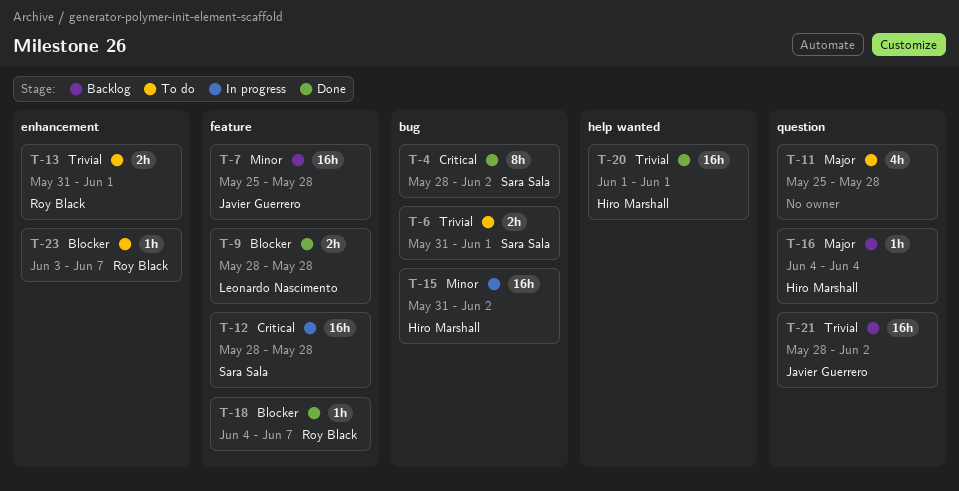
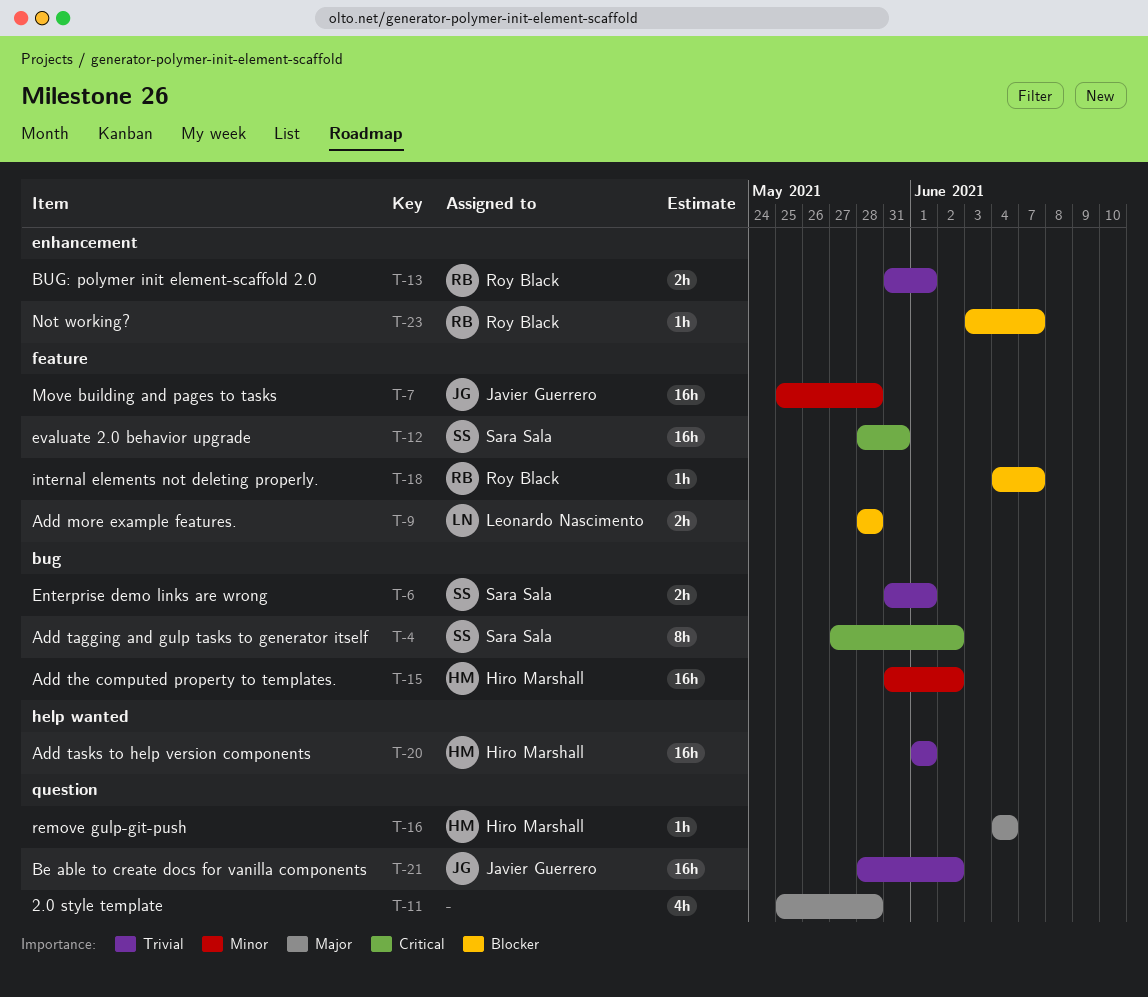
T-4, start: May 28 -> May 27
T-12, due: May 28 -> May 31

